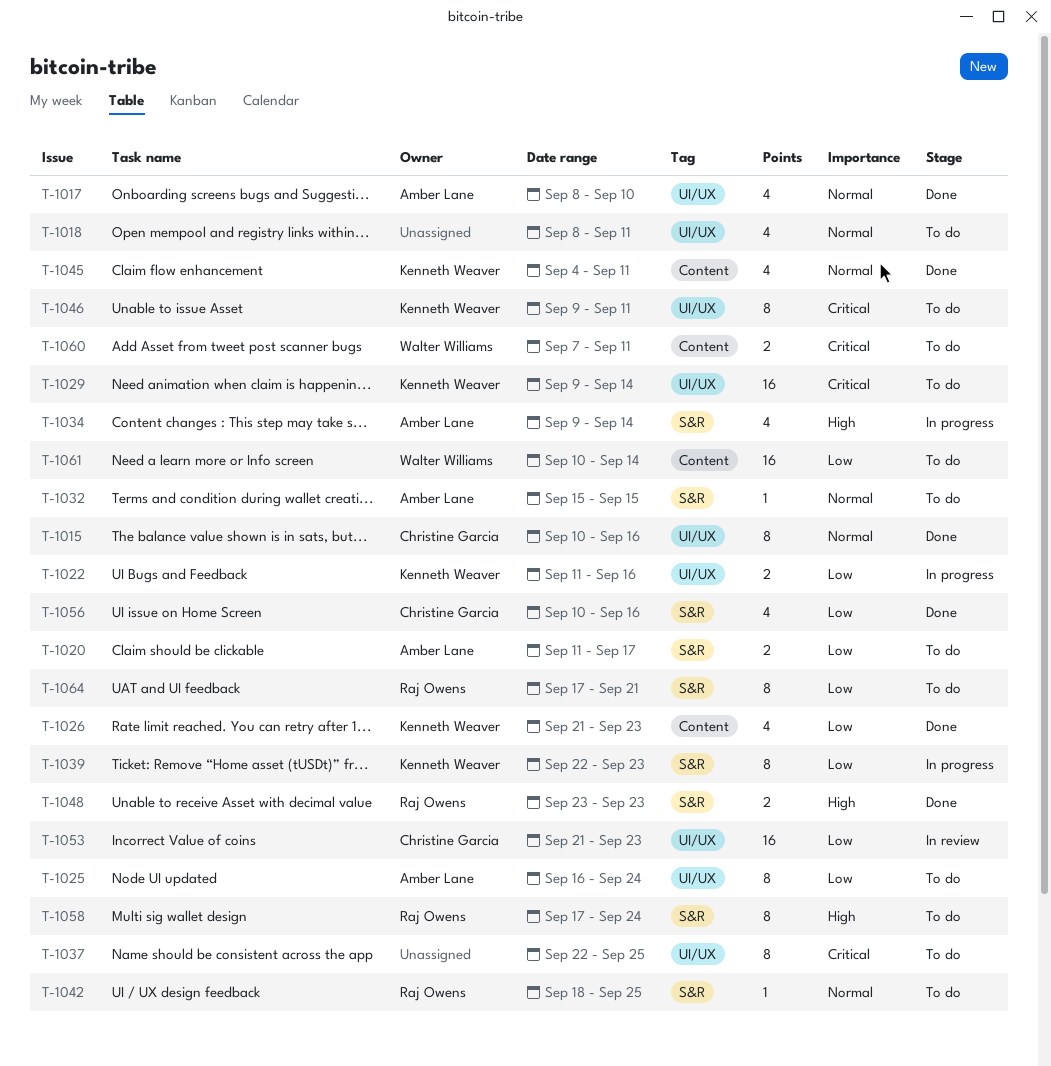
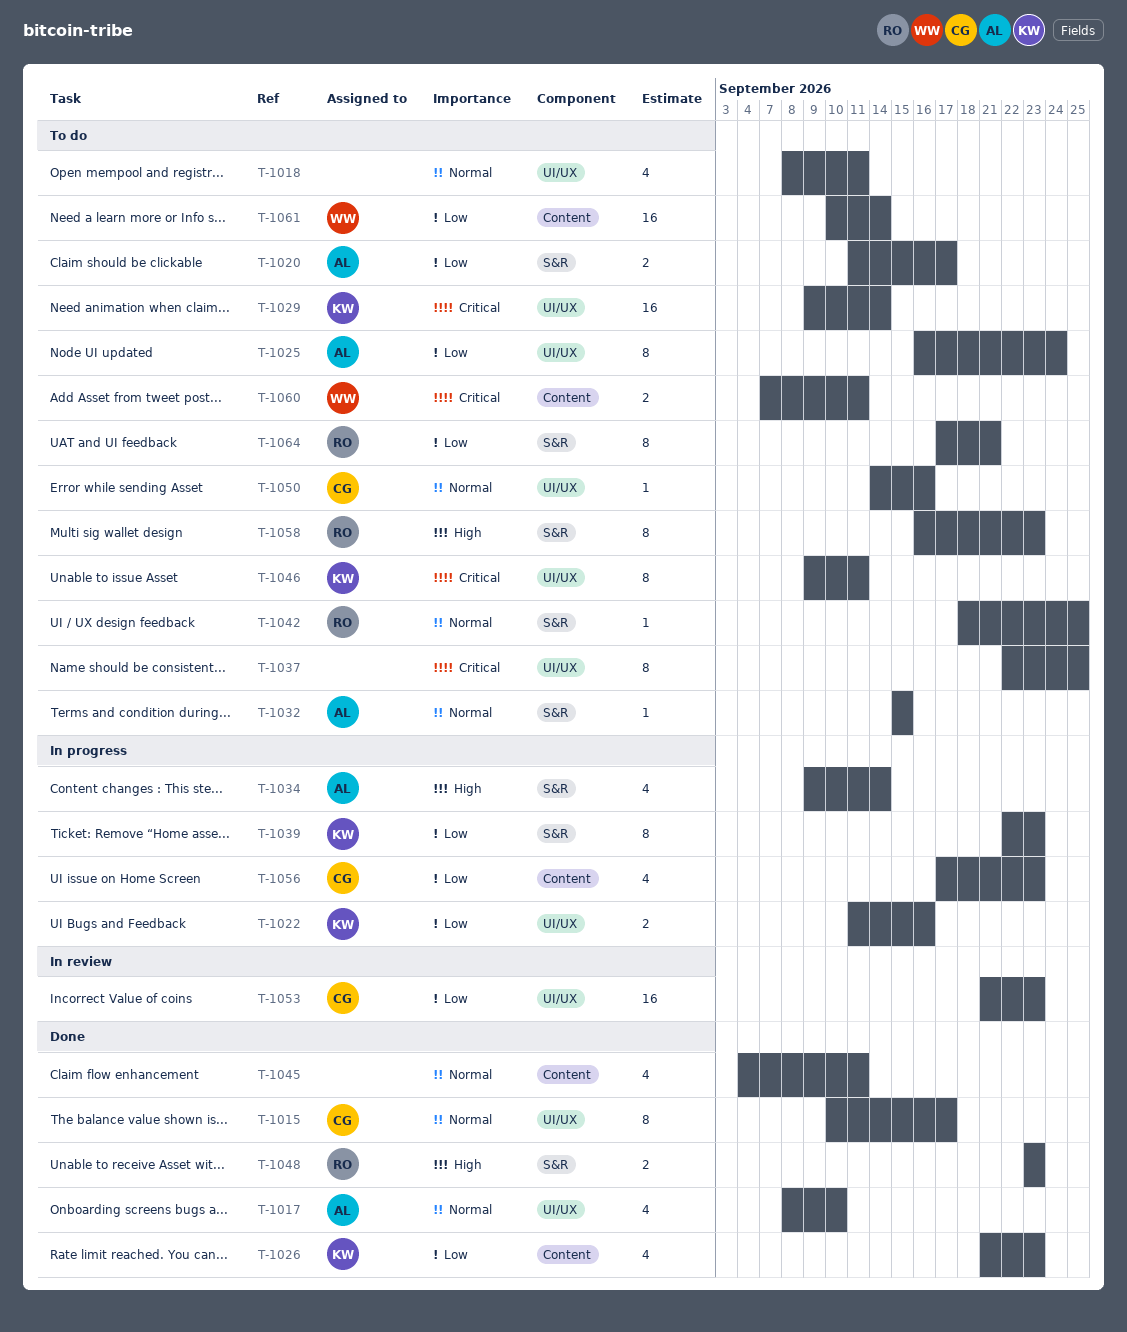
T-1015, due: Sep 16 -> Sep 17
T-1045, owner: Kenneth Weaver -> none
T-1050: none -> present
T-1056, status: Done -> In progress
T-1056, label: S&R -> Content
T-1056, start: Sep 10 -> Sep 17
T-1056, due: Sep 16 -> Sep 23
T-1058, start: Sep 17 -> Sep 16
T-1058, due: Sep 24 -> Sep 23

